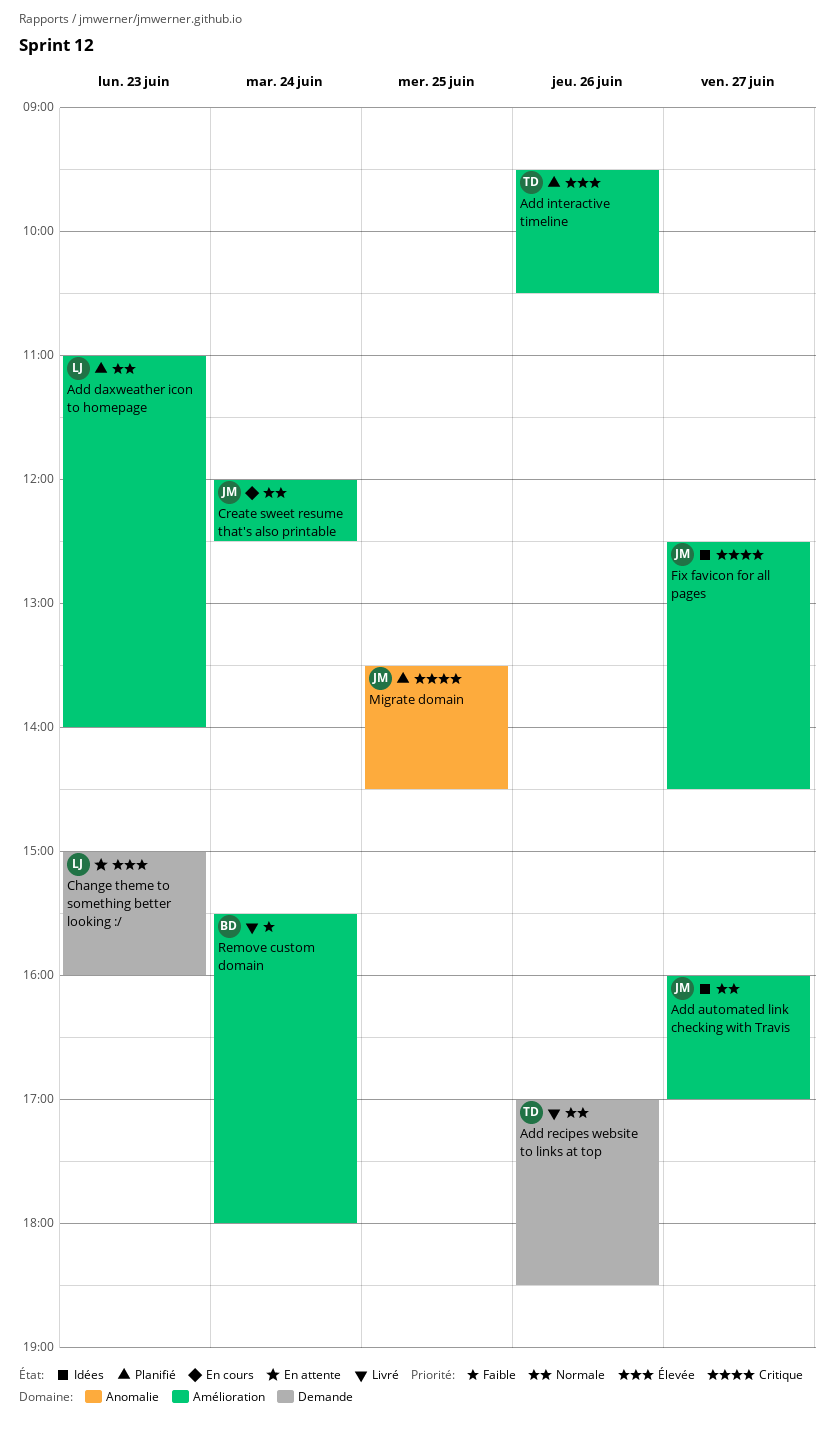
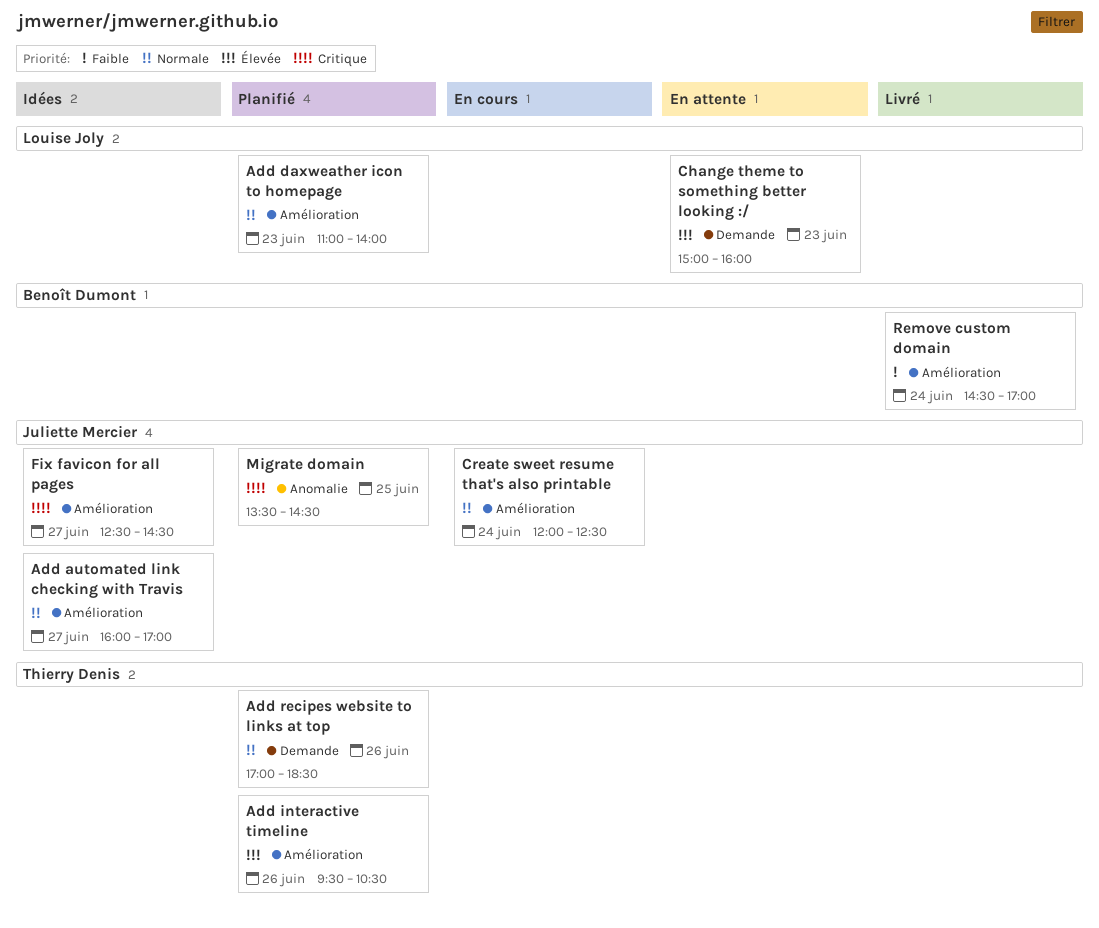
Add recipes website to links at top, status: Livré -> Planifié
Remove custom domain, begins: 15:30 -> 14:30
Remove custom domain, ends: 18:00 -> 17:00

